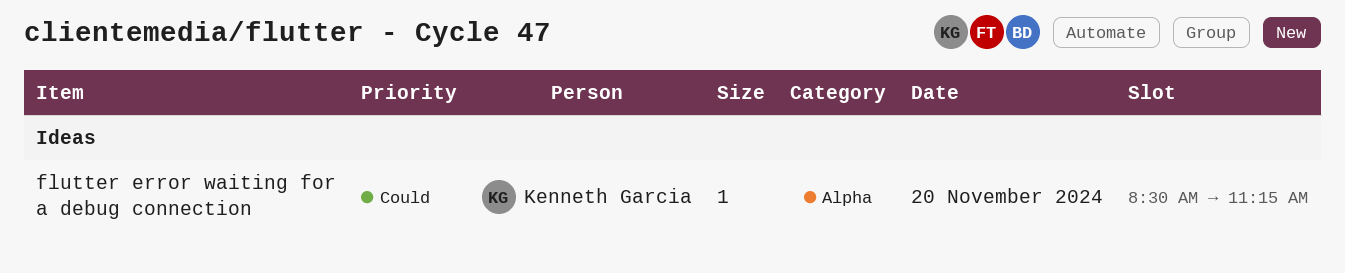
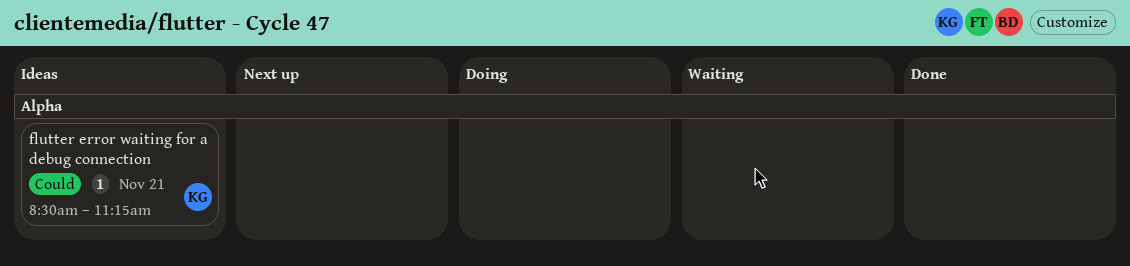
flutter error waiting for a debug connection, day: Nov 20 -> Nov 21

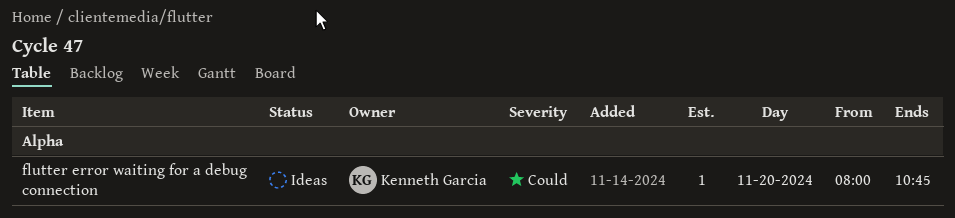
flutter error waiting for a debug connection, day: Nov 21 -> Nov 20
flutter error waiting for a debug connection, begins: 08:30 -> 08:00
flutter error waiting for a debug connection, ends: 11:15 -> 10:45

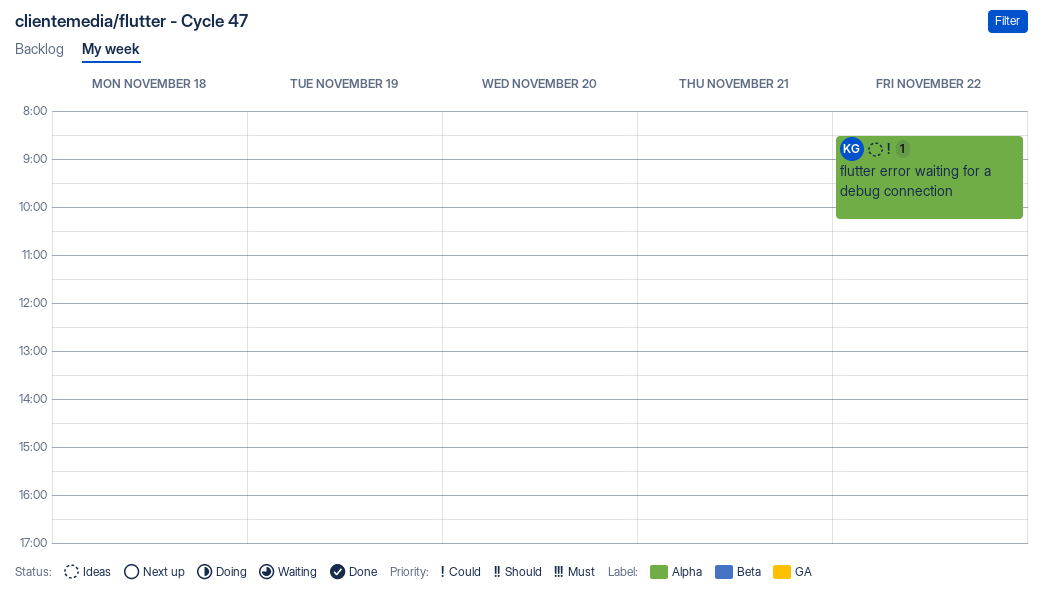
flutter error waiting for a debug connection, day: Nov 20 -> Nov 22
flutter error waiting for a debug connection, begins: 08:00 -> 08:30
flutter error waiting for a debug connection, ends: 10:45 -> 10:15

